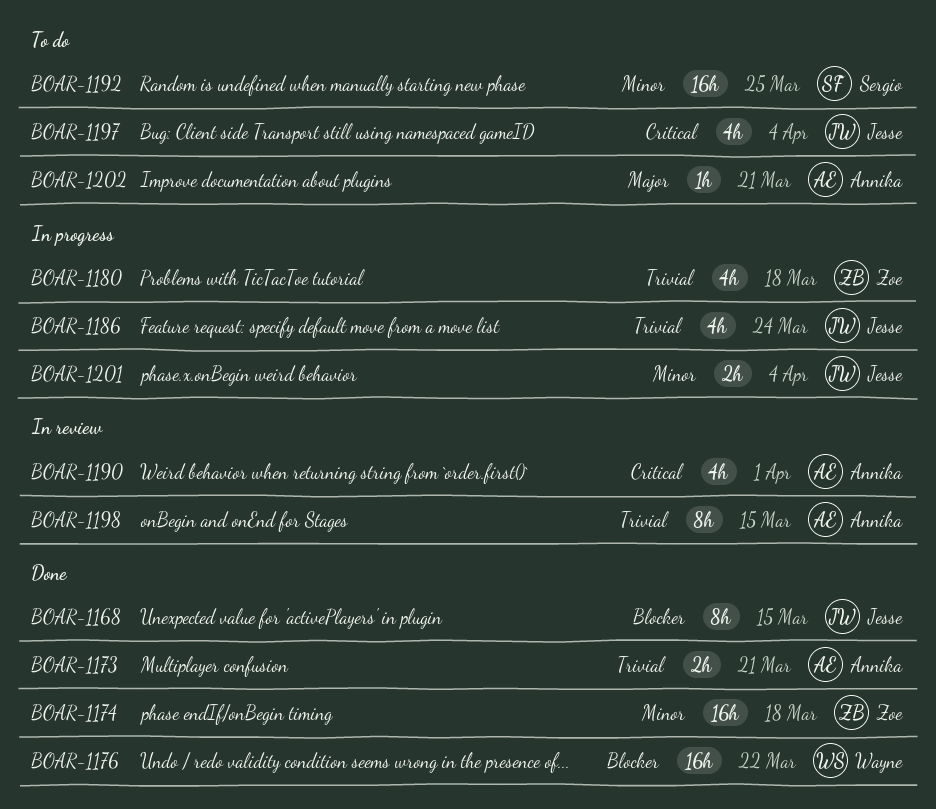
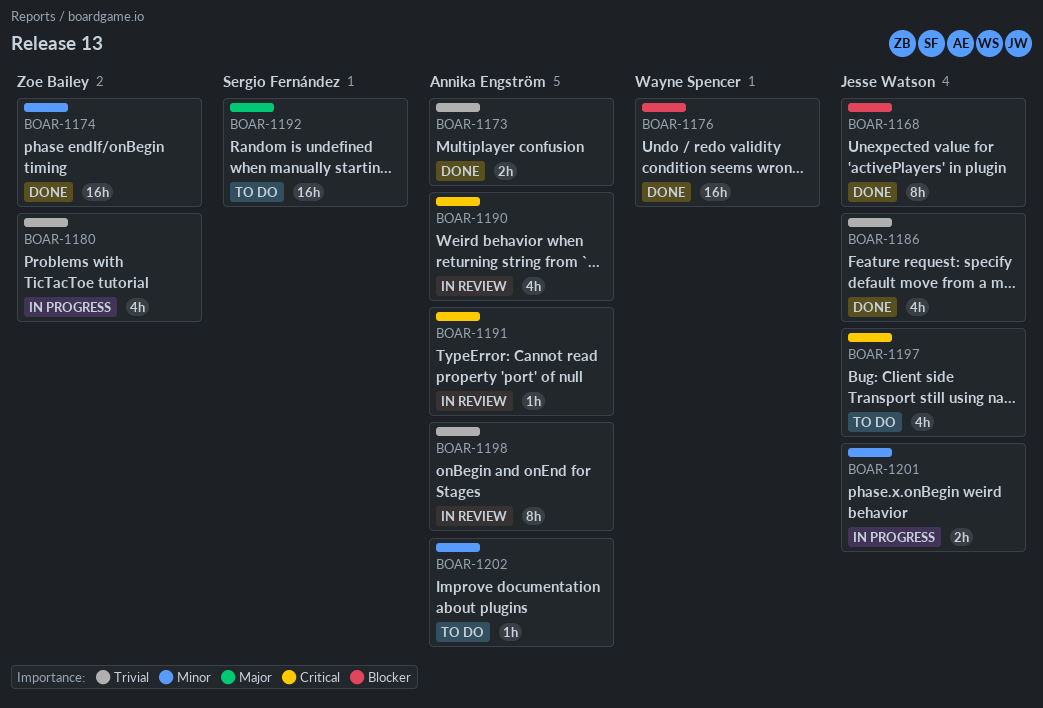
BOAR-1186, status: In progress -> Done
BOAR-1191: none -> present
BOAR-1192, priority: Minor -> Major
BOAR-1202, priority: Major -> Minor

